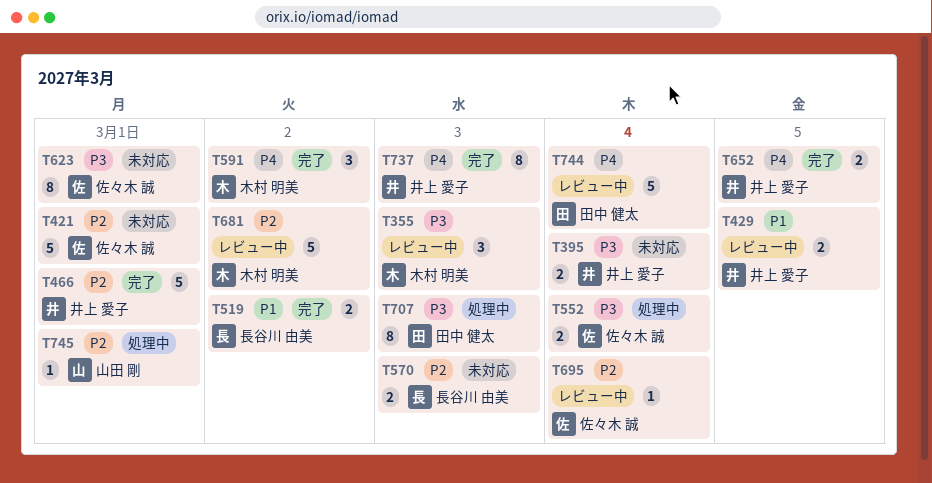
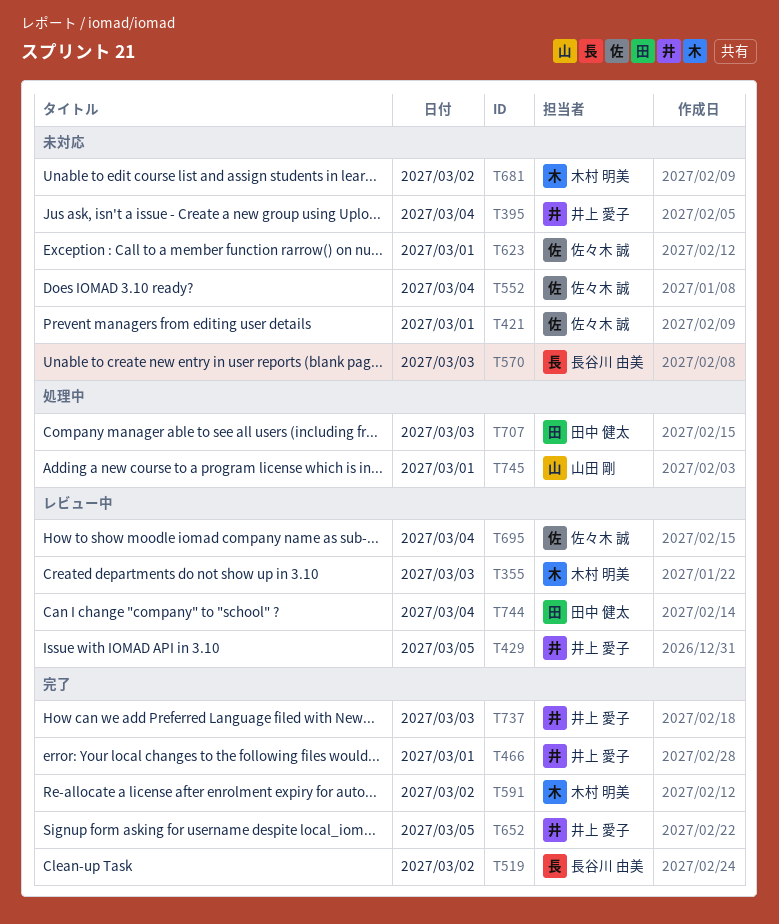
T552, status: 処理中 -> 未対応
T681, status: レビュー中 -> 未対応

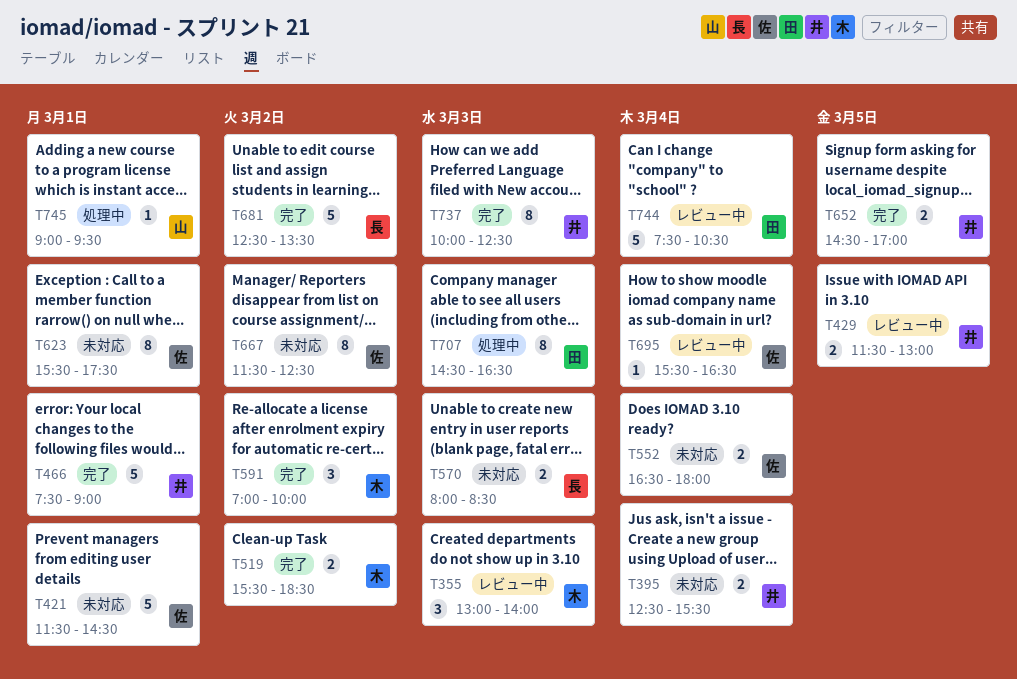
T519, owner: 長谷川 由美 -> 木村 明美
T667: none -> present
T681, status: 未対応 -> 完了
T681, owner: 木村 明美 -> 長谷川 由美

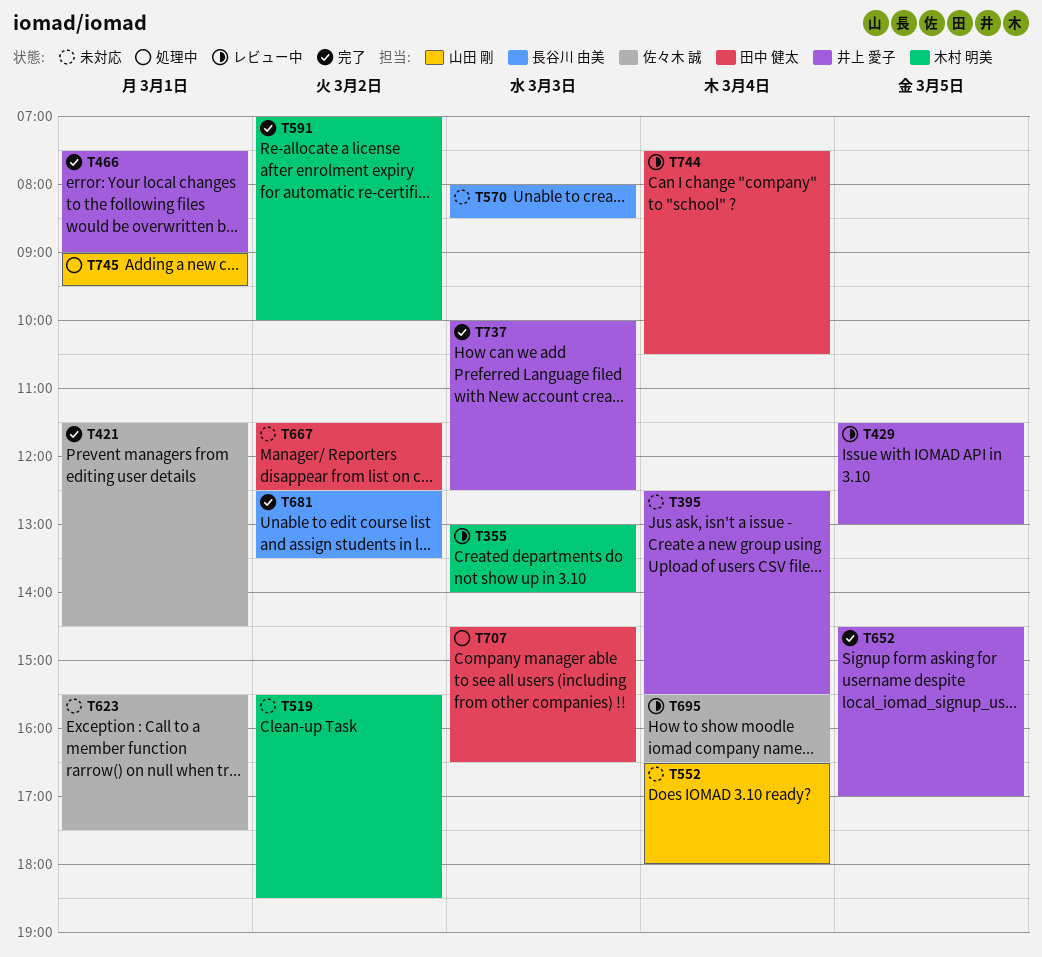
T421, status: 未対応 -> 完了
T519, status: 完了 -> 未対応
T552, owner: 佐々木 誠 -> 山田 剛
T667, owner: 佐々木 誠 -> 田中 健太

